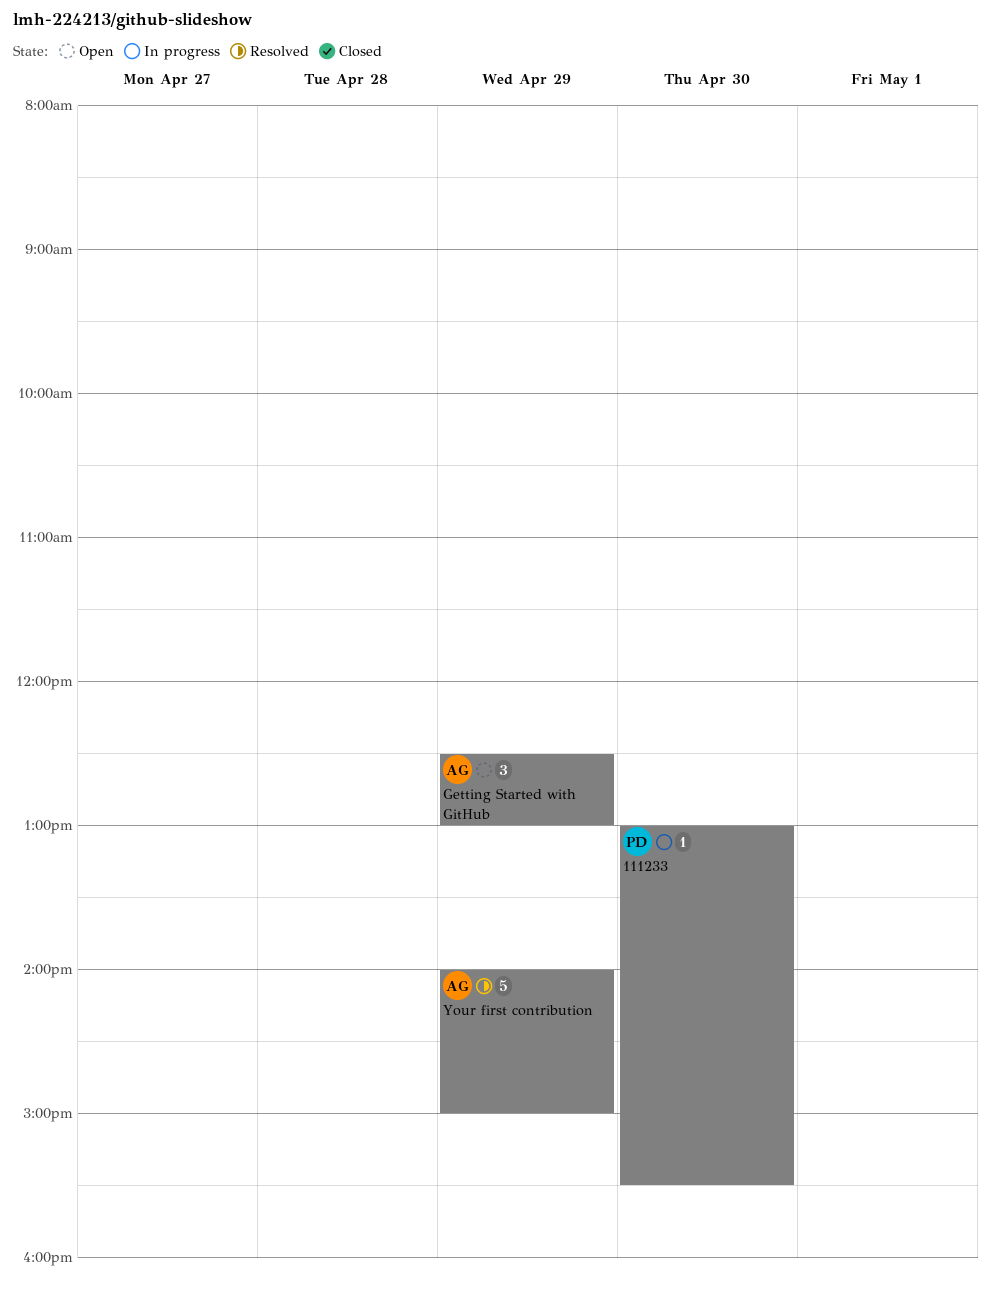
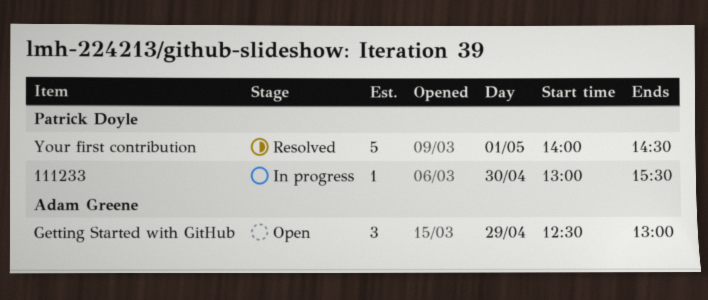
Your first contribution, owner: Adam Greene -> Patrick Doyle
Your first contribution, day: Apr 29 -> May 1
Your first contribution, ends: 15:00 -> 14:30

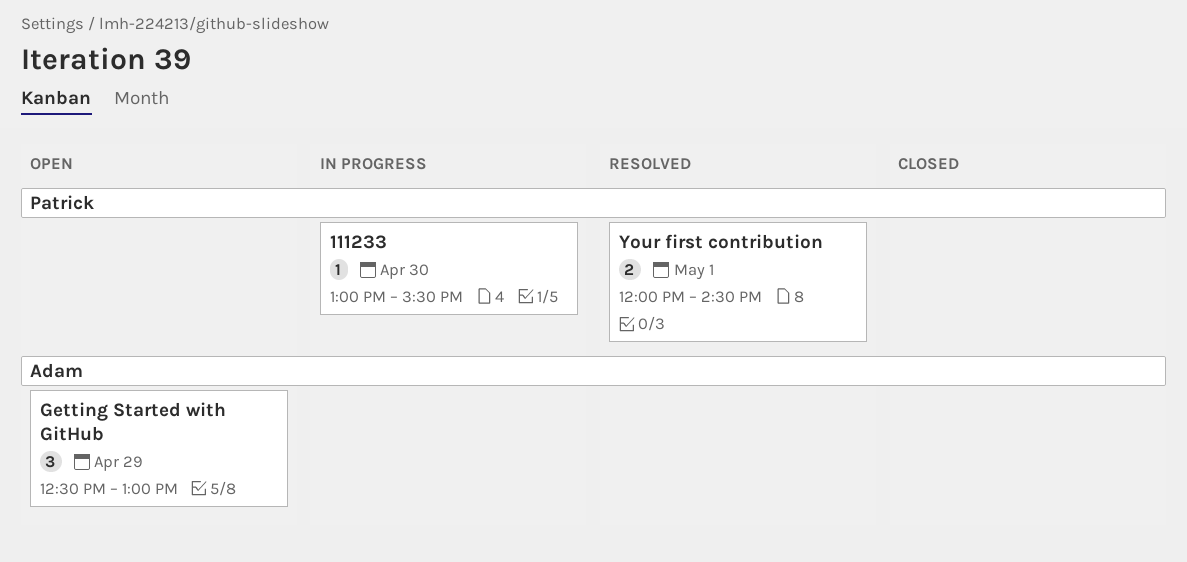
Your first contribution, estimate: 5 -> 2
Your first contribution, begins: 14:00 -> 12:00

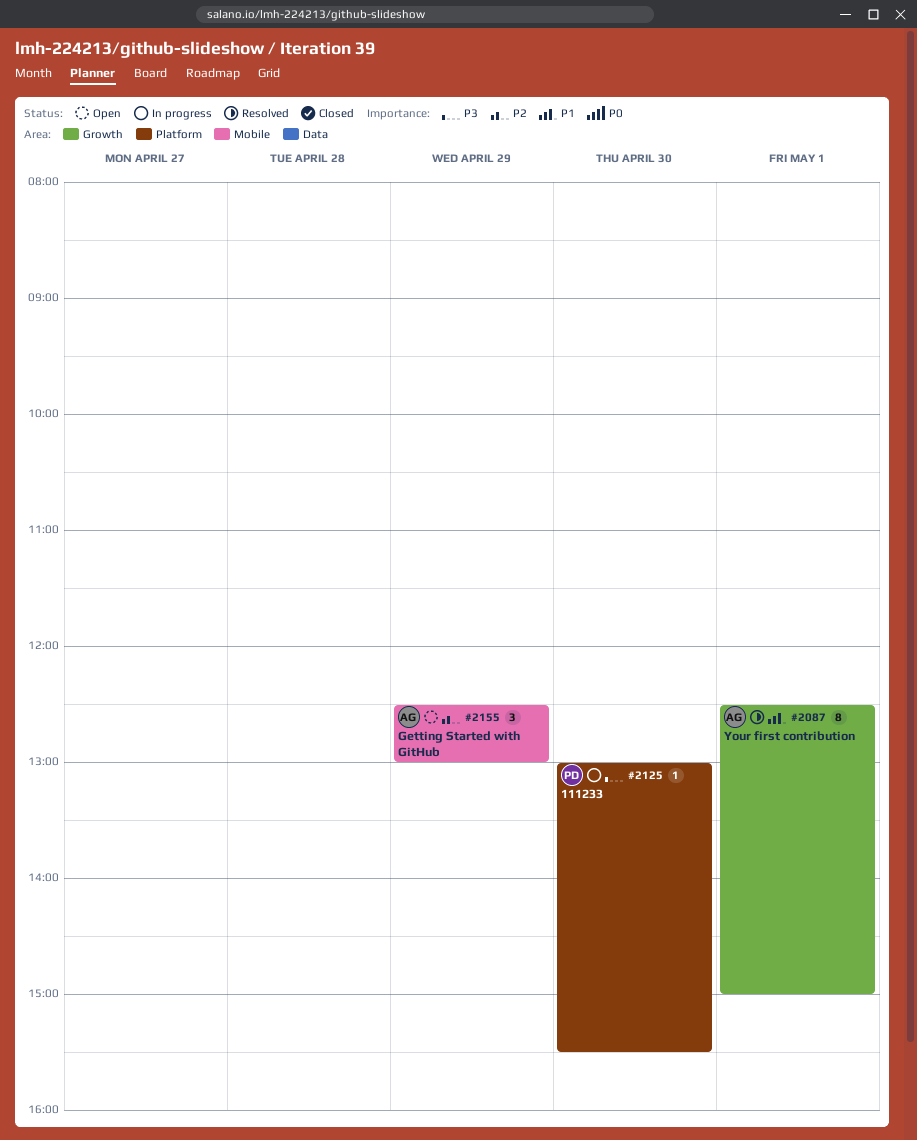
Your first contribution, owner: Patrick -> Adam
Your first contribution, estimate: 2 -> 8
Your first contribution, begins: 12:00 -> 12:30
Your first contribution, ends: 14:30 -> 15:00

